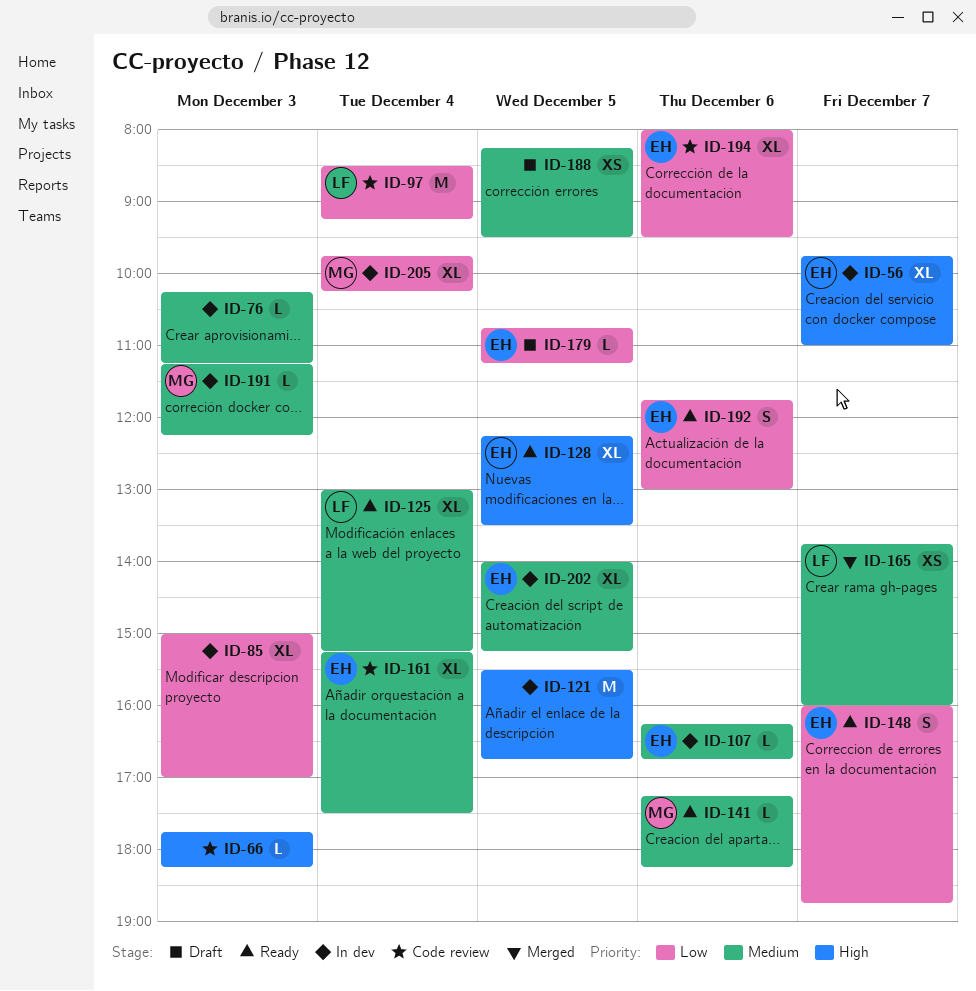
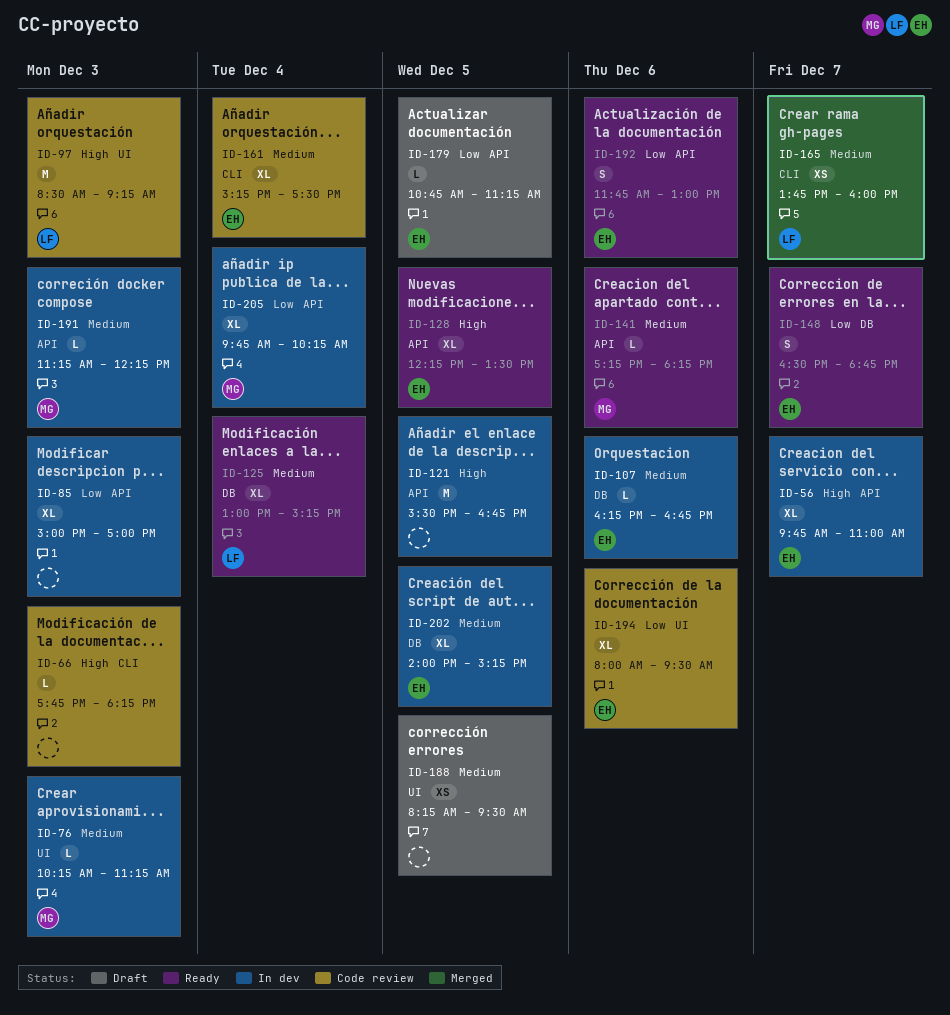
ID-76, owner: none -> MG
ID-97, priority: Low -> High
ID-97, day: Dec 4 -> Dec 3
ID-148, begins: 16:00 -> 16:30

